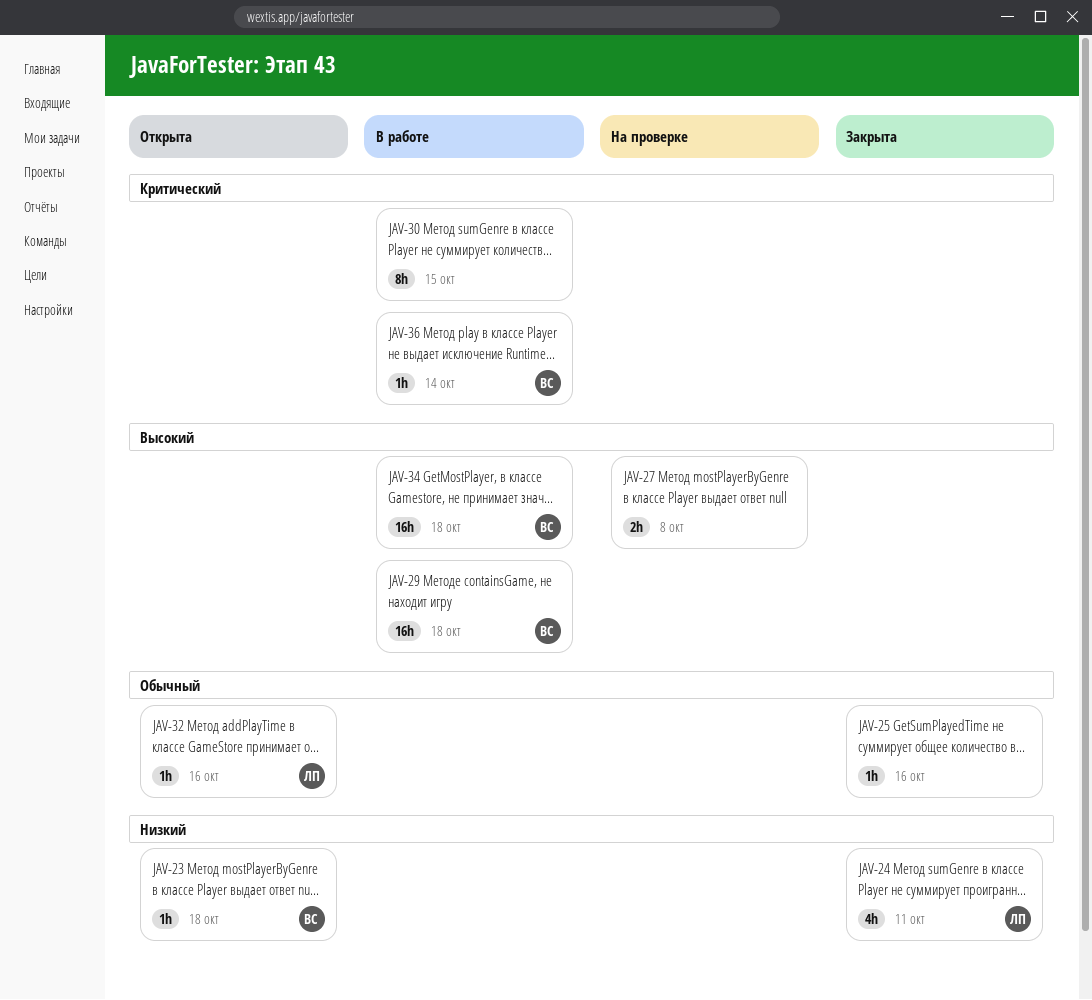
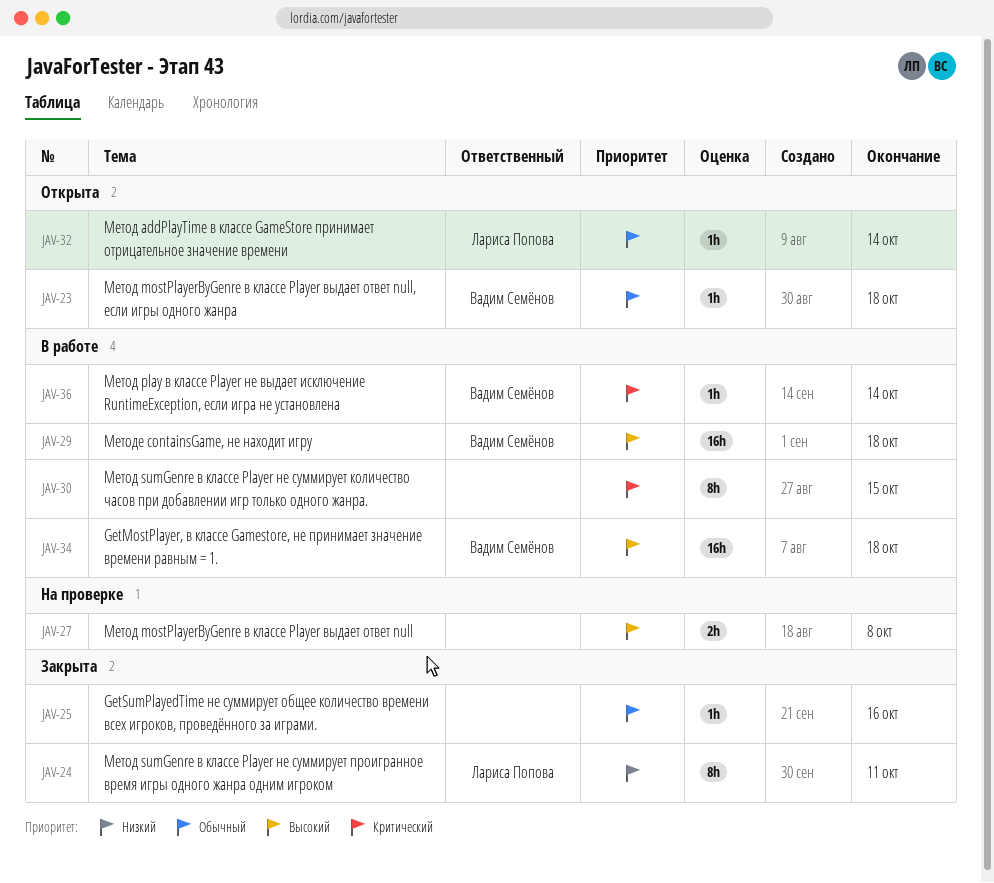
JAV-23, priority: Низкий -> Обычный
JAV-24, estimate: 4h -> 8h
JAV-32, due: Oct 16 -> Oct 14

